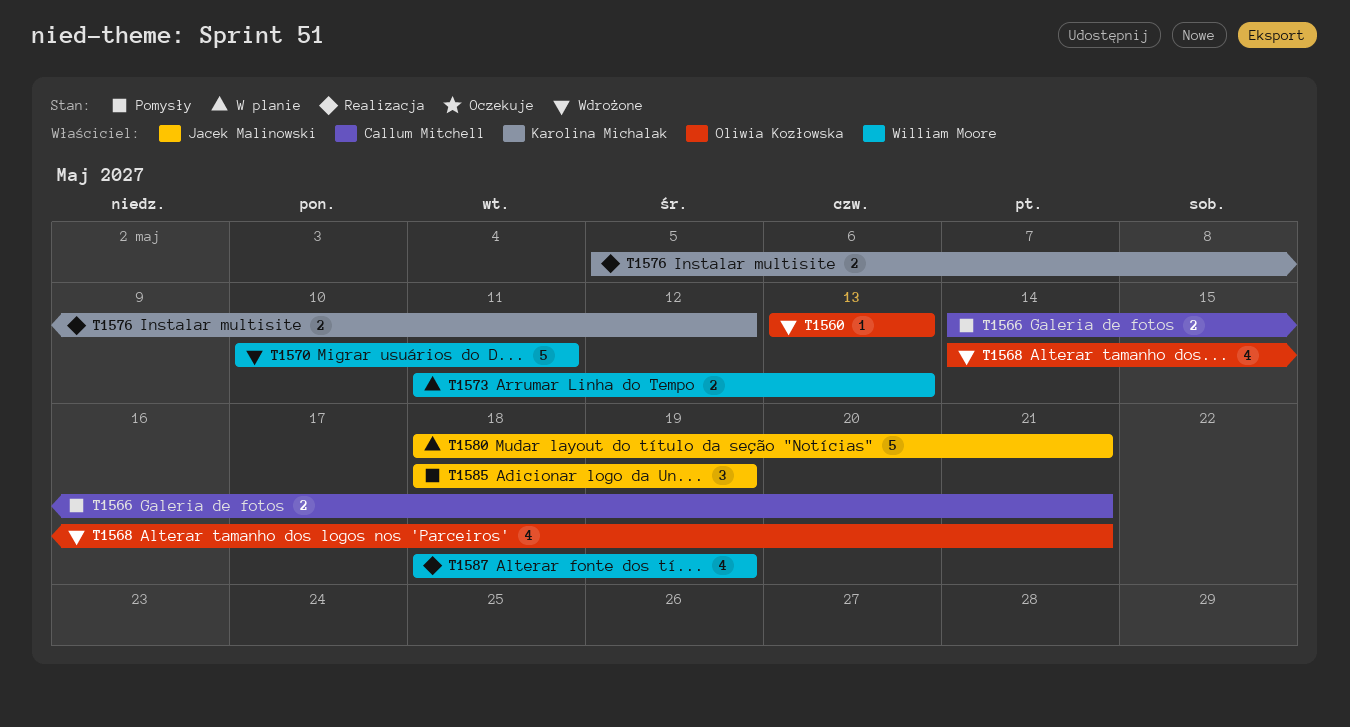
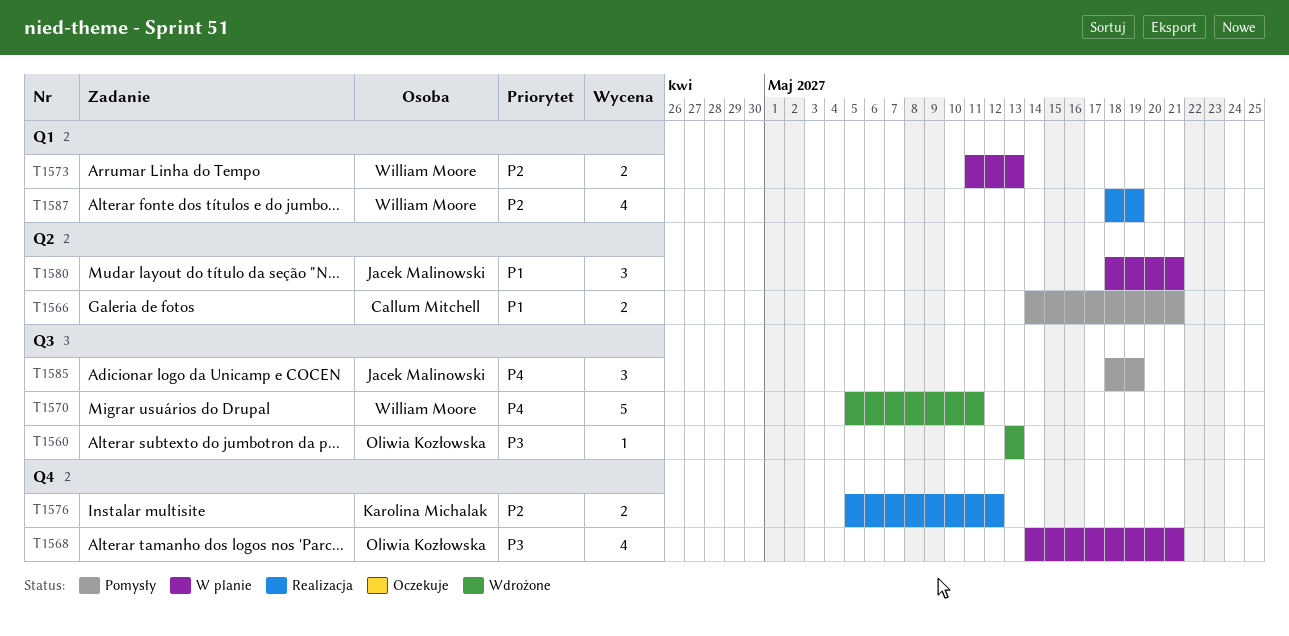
T1568, status: Wdrożone -> W planie
T1570, start: May 10 -> May 5
T1580, estimate: 5 -> 3

